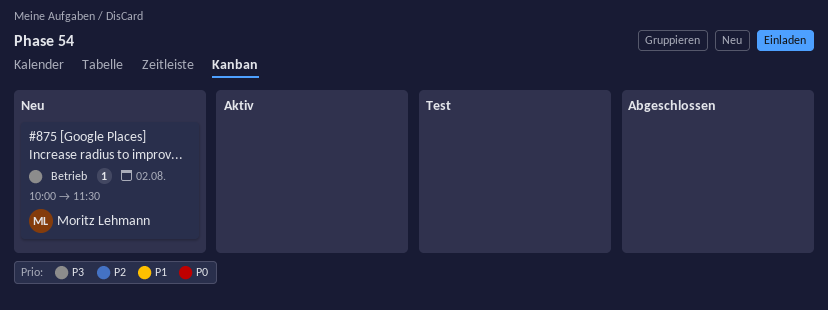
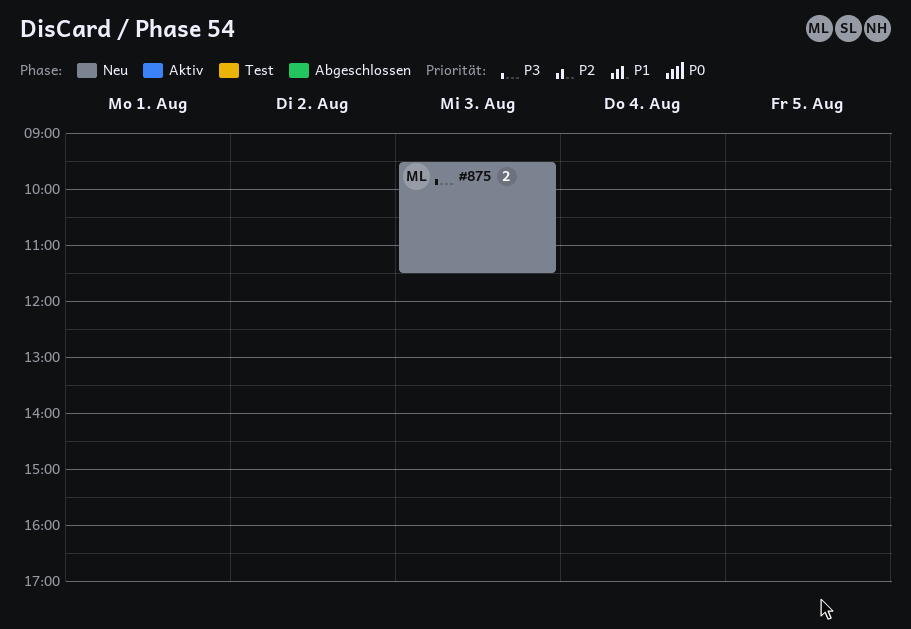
#875, estimate: 1 -> 2
#875, day: Aug 2 -> Aug 3
#875, begins: 10:00 -> 09:30

